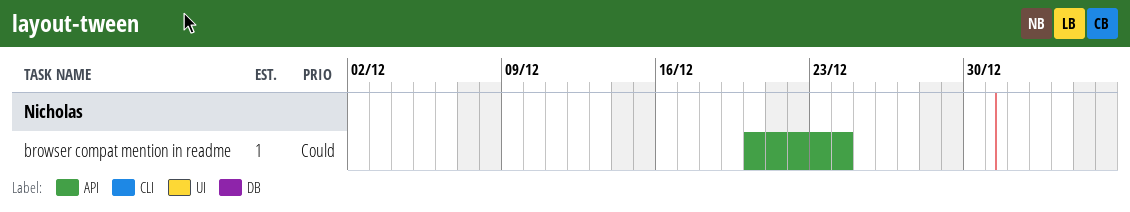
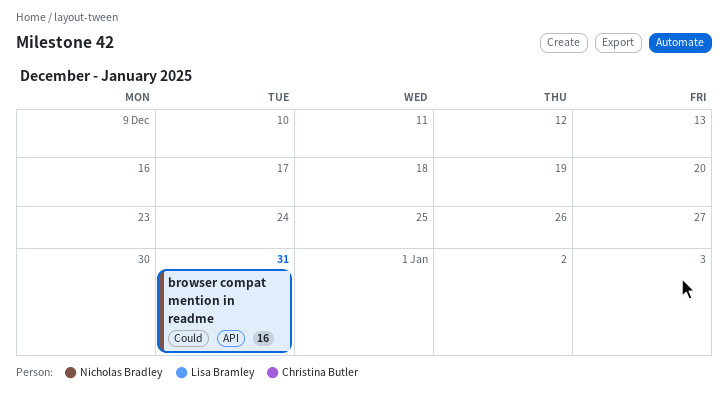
browser compat mention in readme, estimate: 1 -> 16
browser compat mention in readme, due: Dec 24 -> Dec 31

